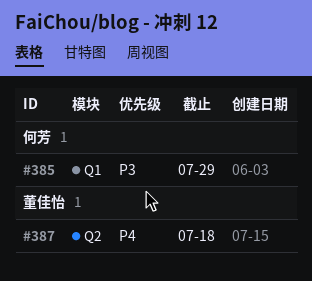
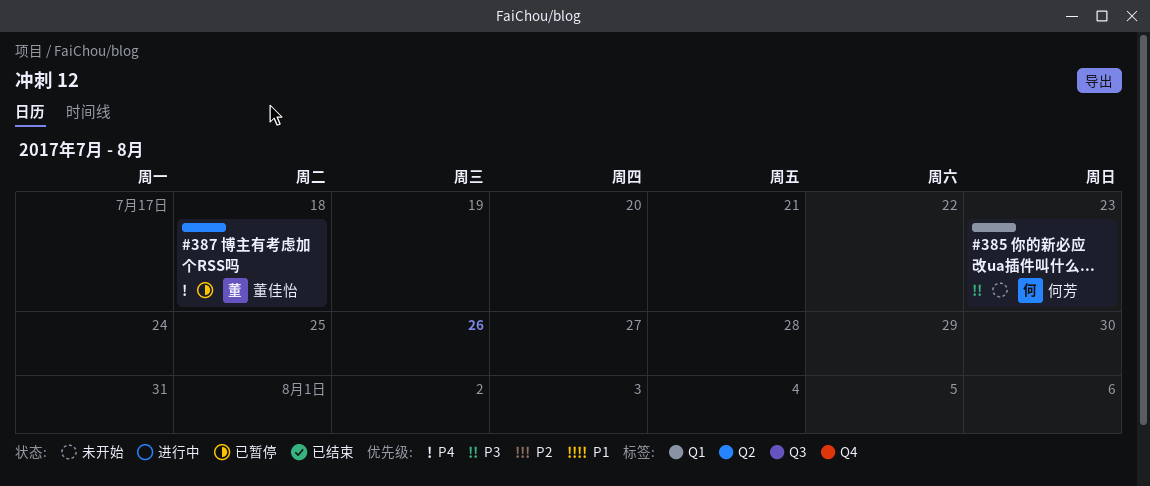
#385, due: Jul 29 -> Jul 23

